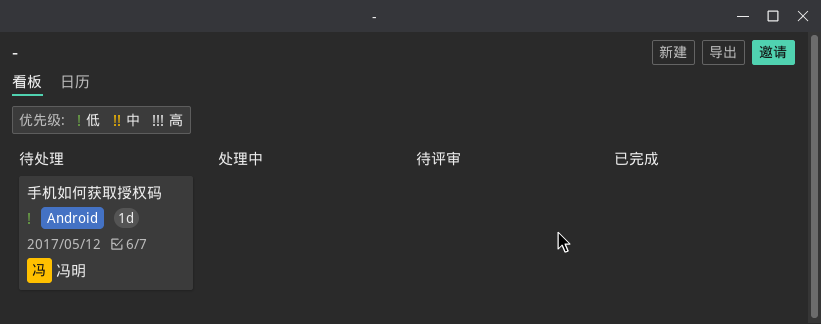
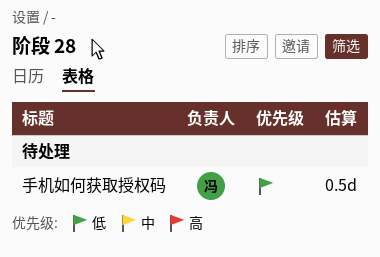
手机如何获取授权码, estimate: 1d -> 0.5d

